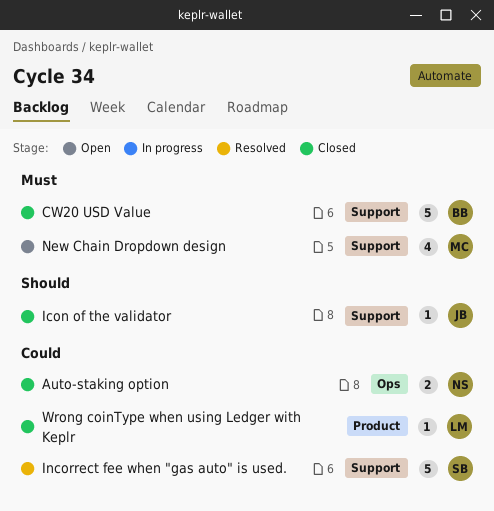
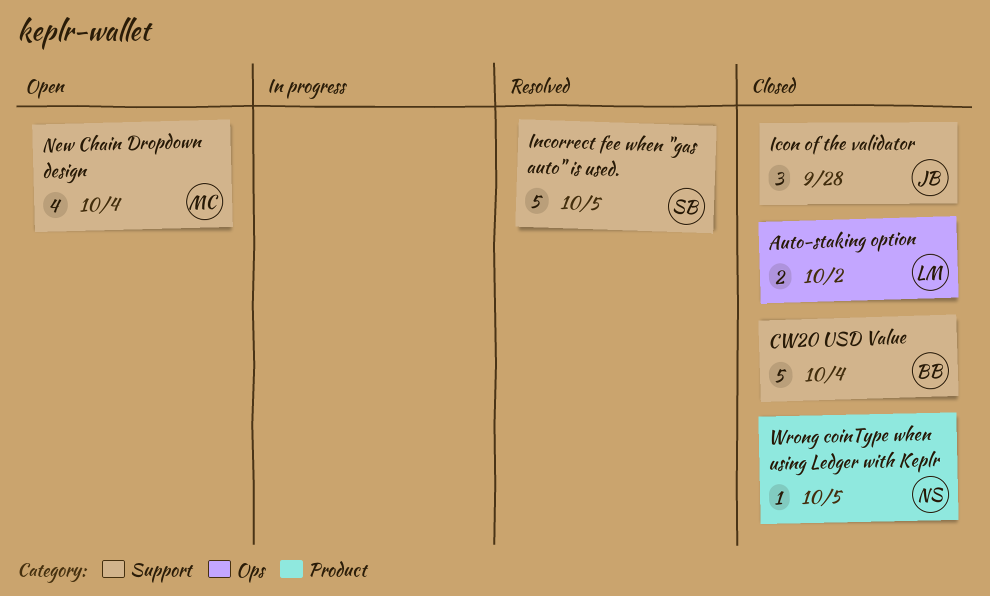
Auto-staking option, owner: NS -> LM
Icon of the validator, estimate: 1 -> 3
Wrong coinType when using Ledger with Keplr, owner: LM -> NS

